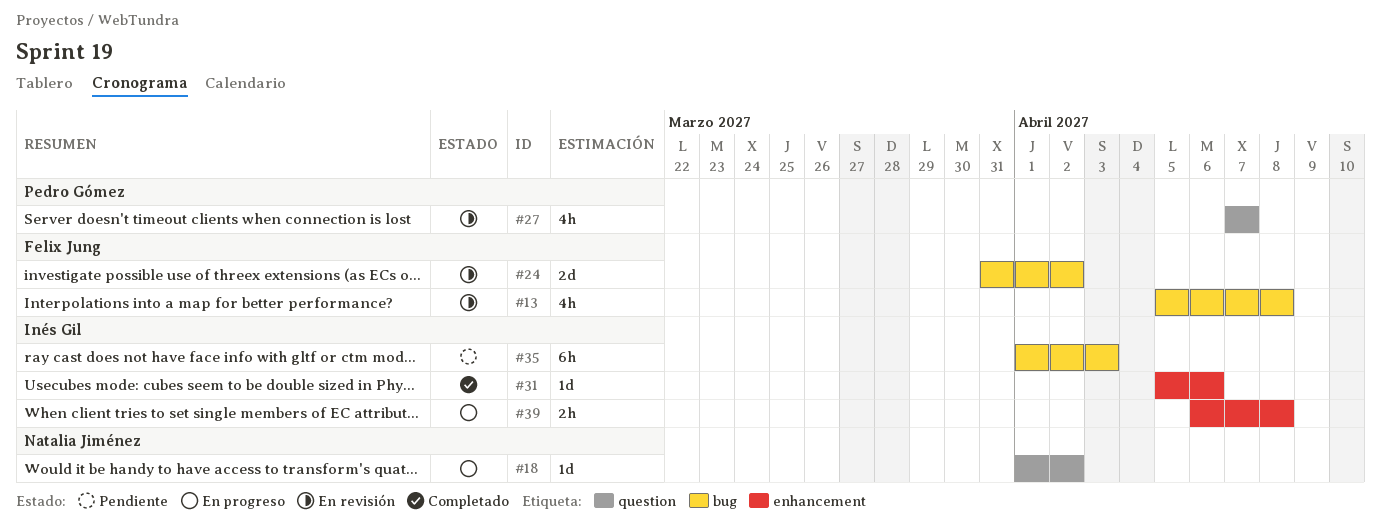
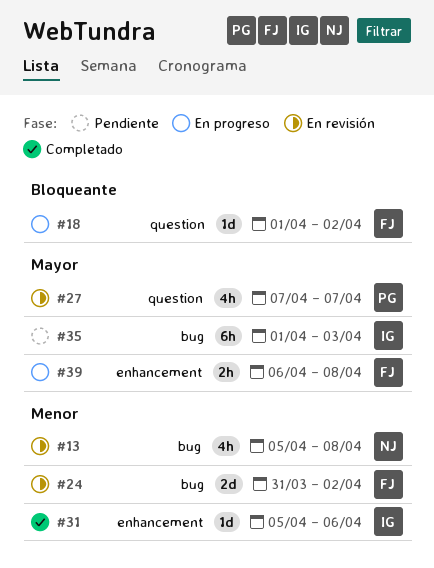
#13, owner: Felix Jung -> Natalia Jiménez
#18, owner: Natalia Jiménez -> Felix Jung
#39, owner: Inés Gil -> Felix Jung

